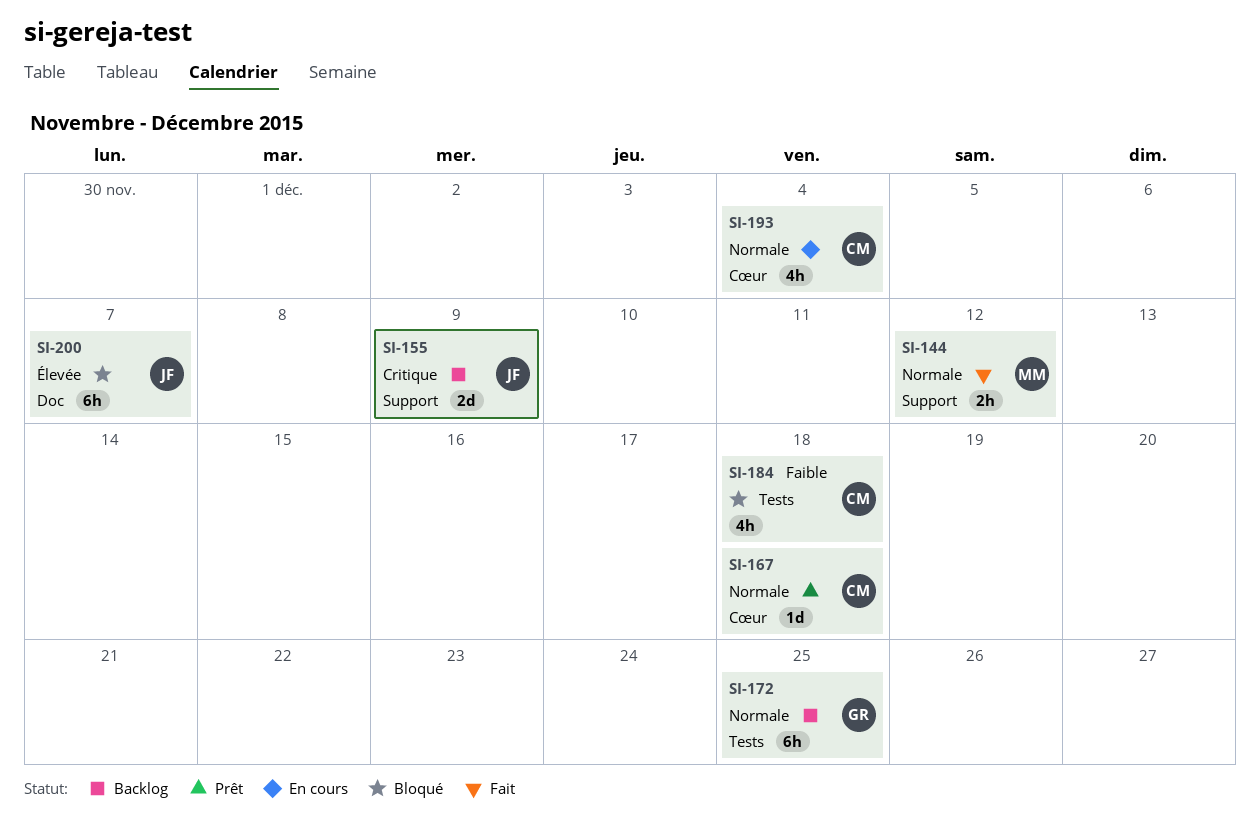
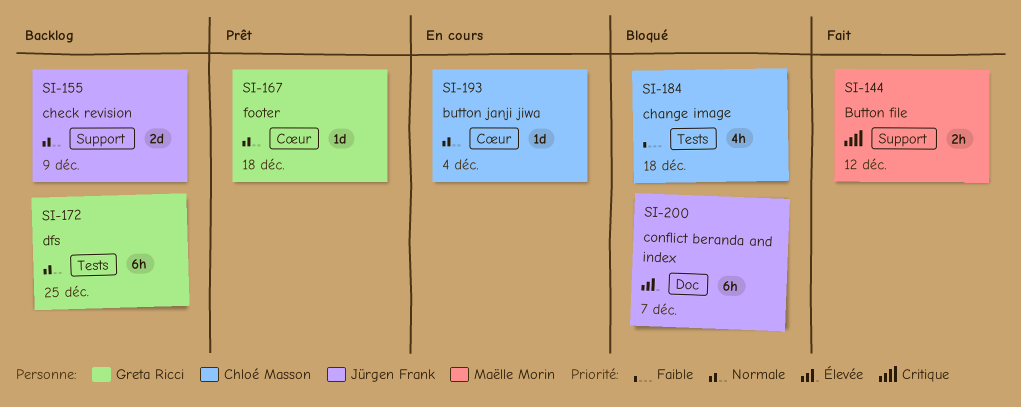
SI-144, priority: Normale -> Critique
SI-155, priority: Critique -> Normale
SI-167, owner: Chloé Masson -> Greta Ricci
SI-193, estimate: 4h -> 1d

